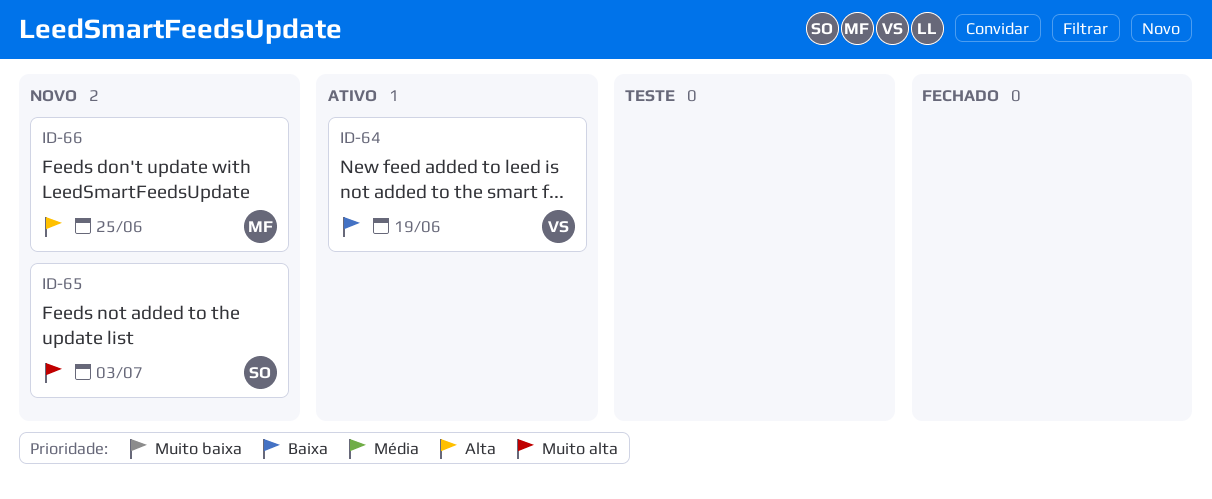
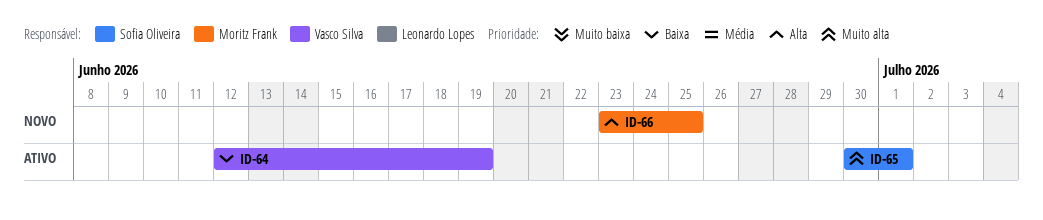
ID-65, status: Novo -> Ativo
ID-65, due: Jul 3 -> Jul 1

